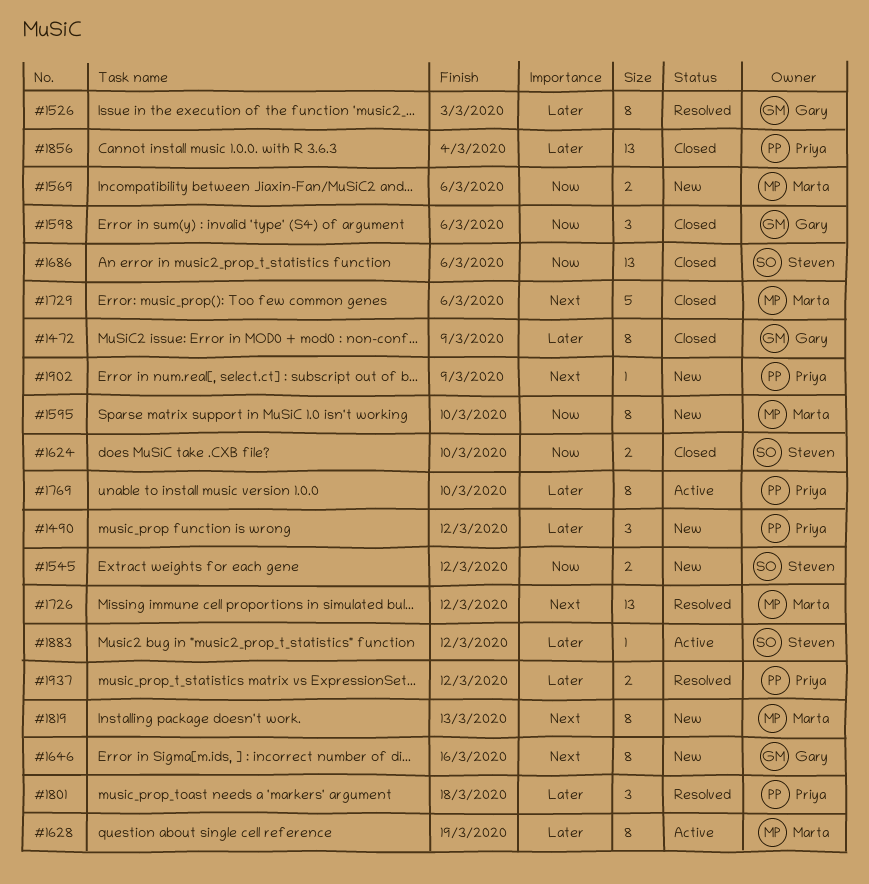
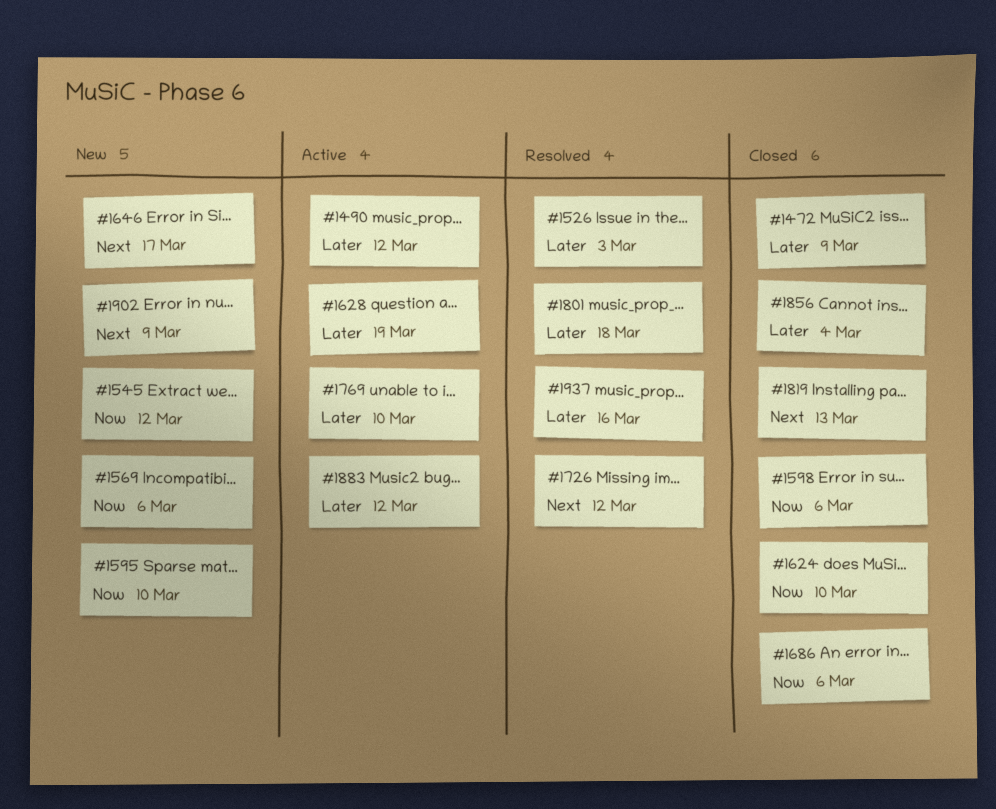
#1490, status: New -> Active
#1646, due: Mar 16 -> Mar 17
#1729: present -> none
#1819, status: New -> Closed
#1937, due: Mar 12 -> Mar 16

